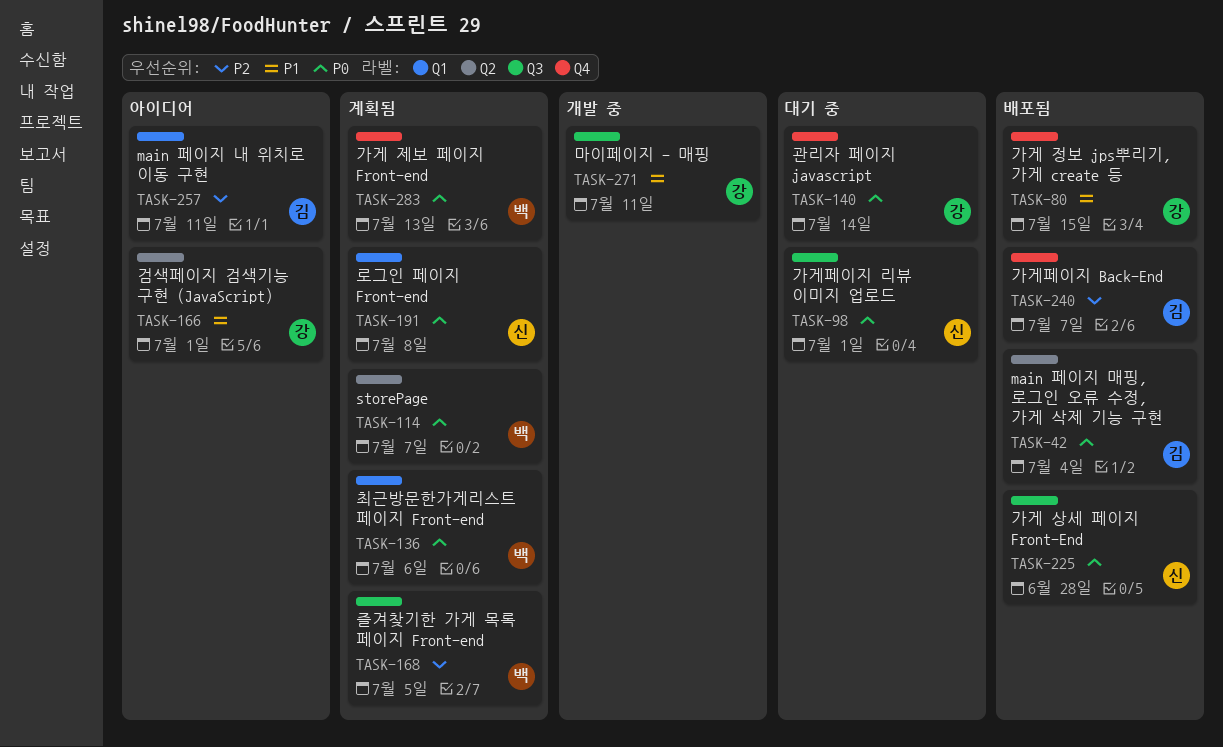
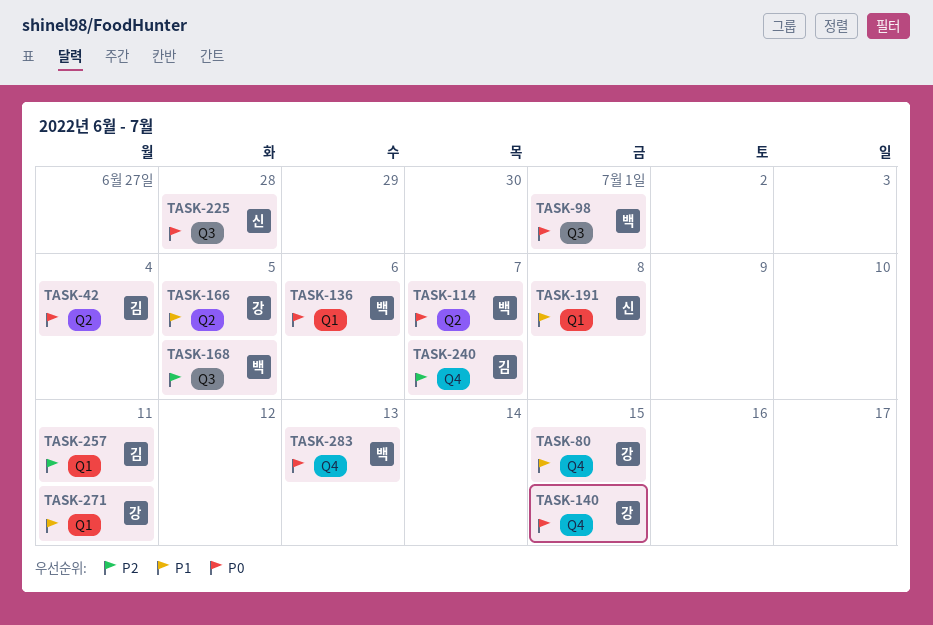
TASK-98, owner: 신 -> 백
TASK-140, due: Jul 14 -> Jul 15
TASK-166, due: Jul 1 -> Jul 5
TASK-191, priority: P0 -> P1
TASK-271, label: Q3 -> Q1

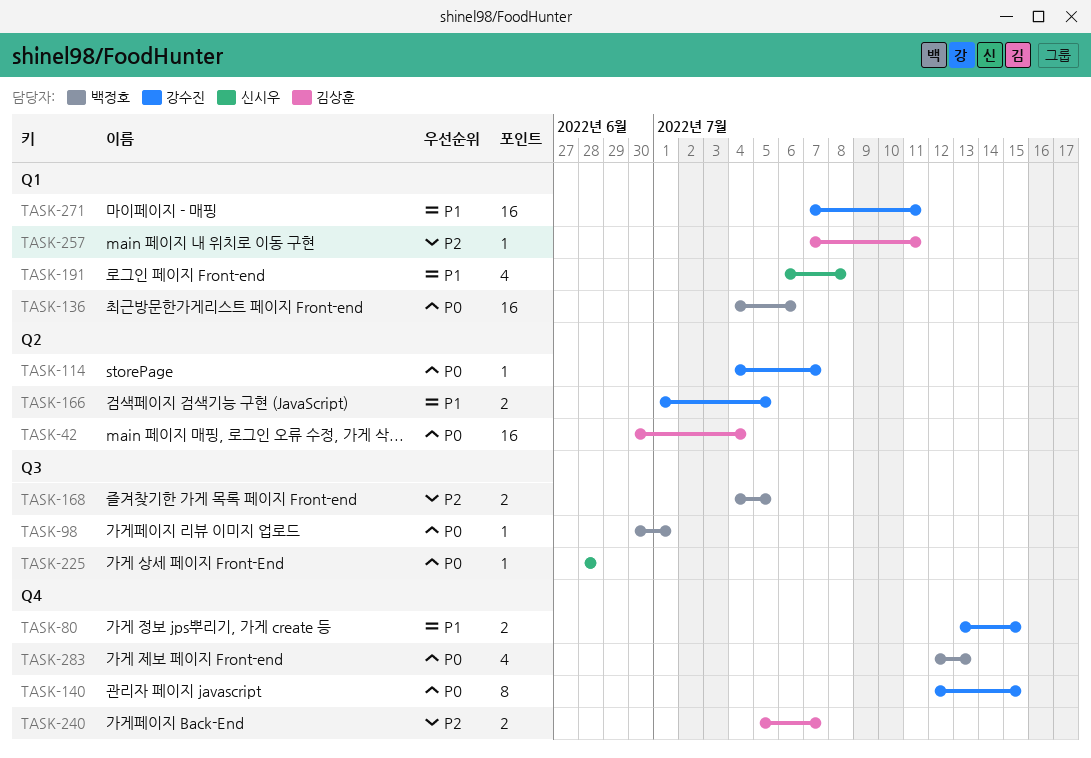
TASK-114, owner: 백정호 -> 강수진

